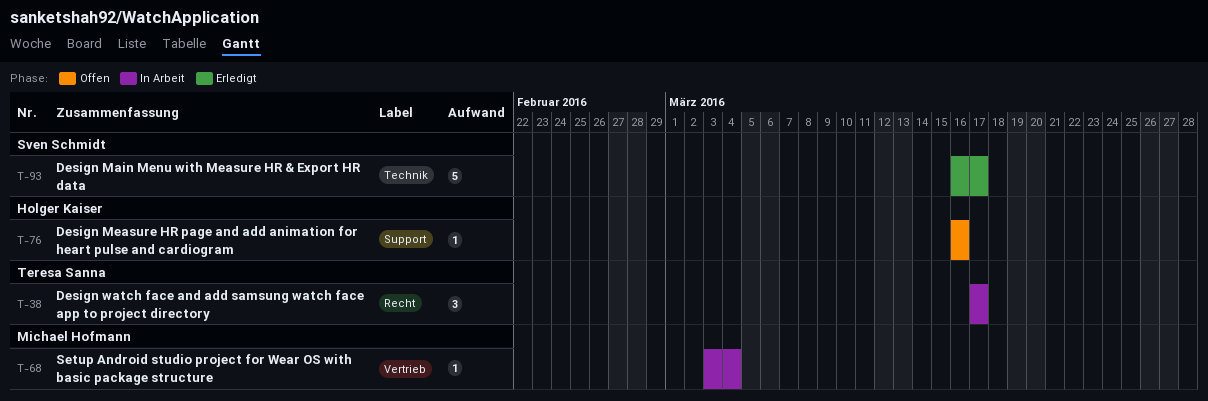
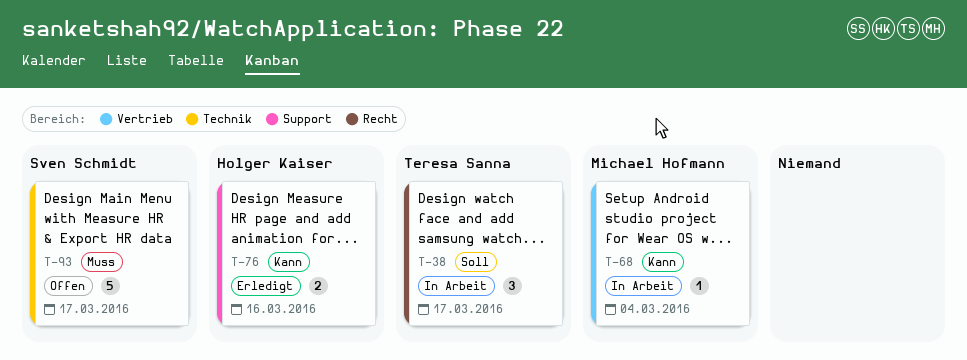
T-76, status: Offen -> Erledigt
T-76, estimate: 1 -> 2
T-93, status: Erledigt -> Offen

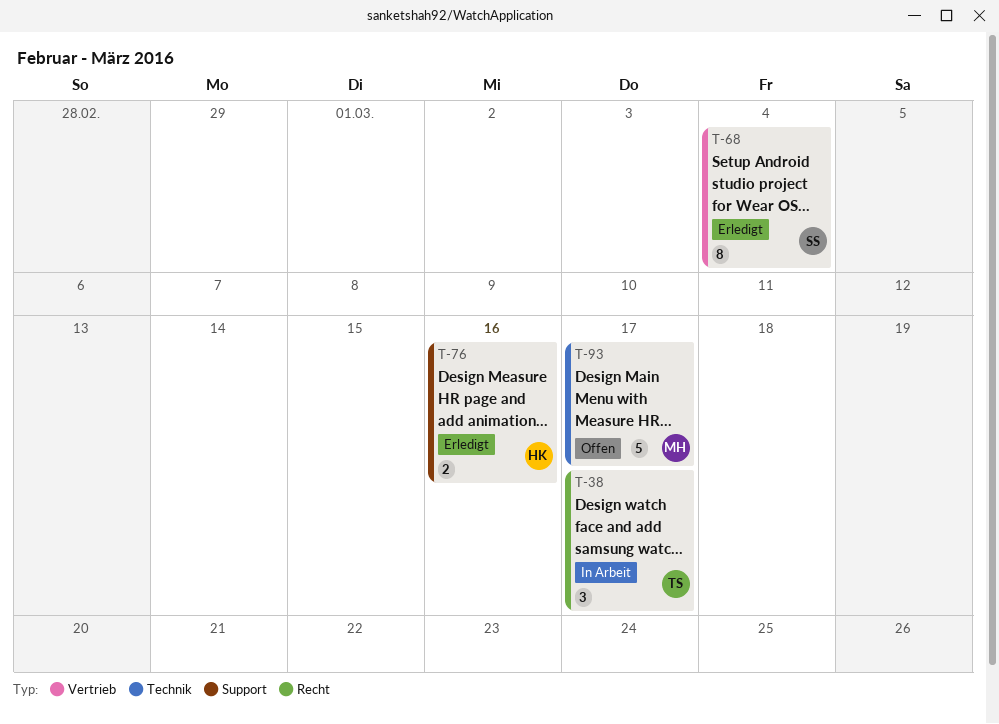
T-68, status: In Arbeit -> Erledigt
T-68, owner: Michael Hofmann -> Sven Schmidt
T-68, estimate: 1 -> 8
T-93, owner: Sven Schmidt -> Michael Hofmann

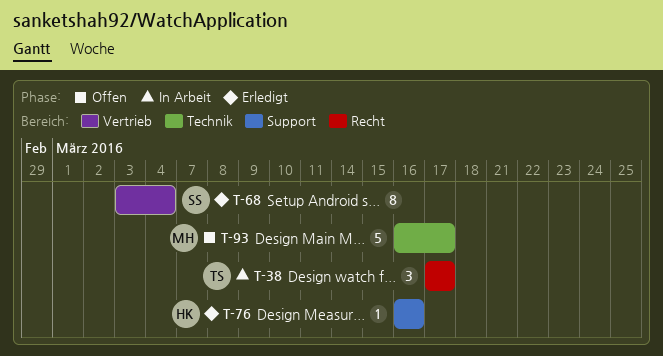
T-76, estimate: 2 -> 1

